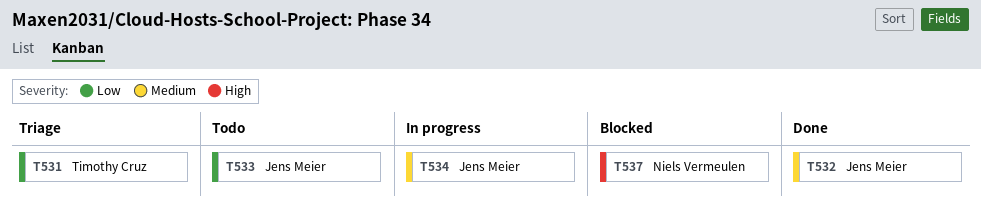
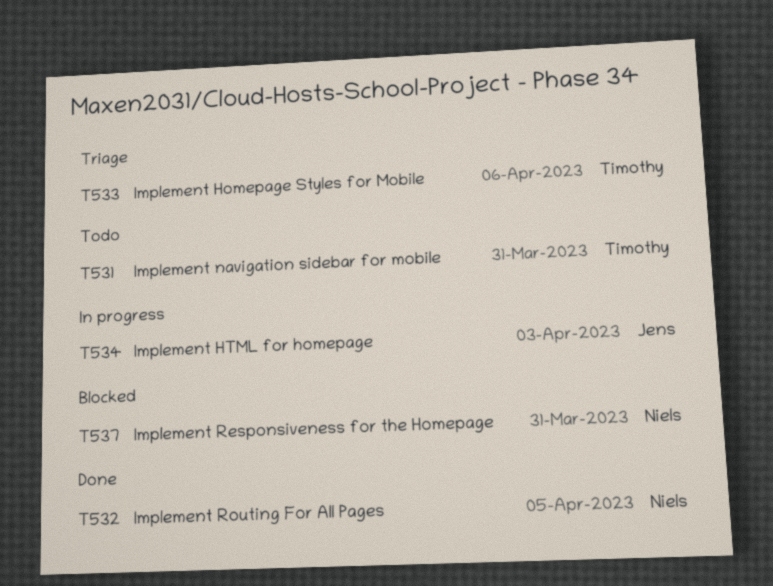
T531, status: Triage -> Todo
T532, owner: Jens Meier -> Niels Vermeulen
T533, status: Todo -> Triage
T533, owner: Jens Meier -> Timothy Cruz

